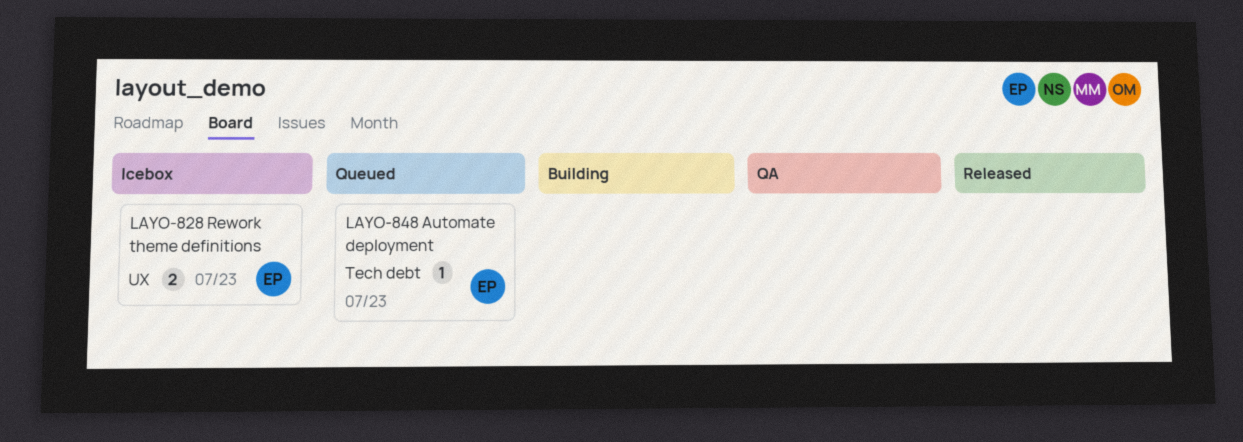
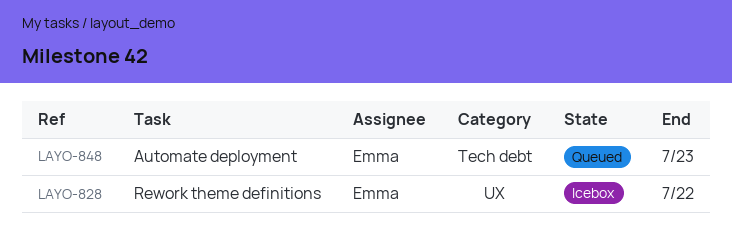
LAYO-828, due: Jul 23 -> Jul 22

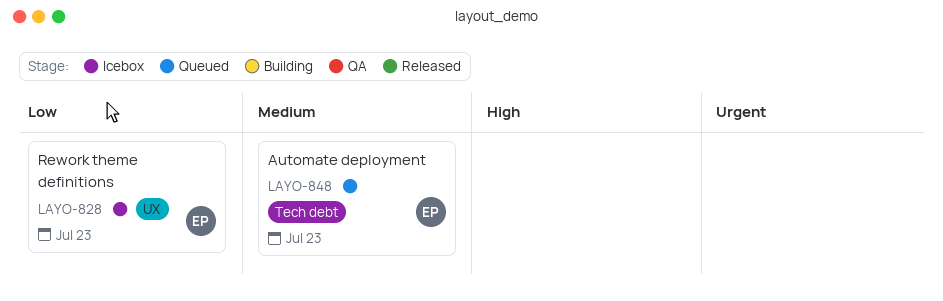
LAYO-828, due: Jul 22 -> Jul 23

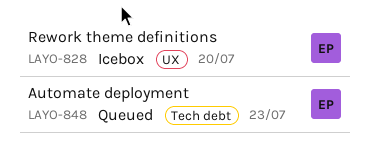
LAYO-828, due: Jul 23 -> Jul 20

